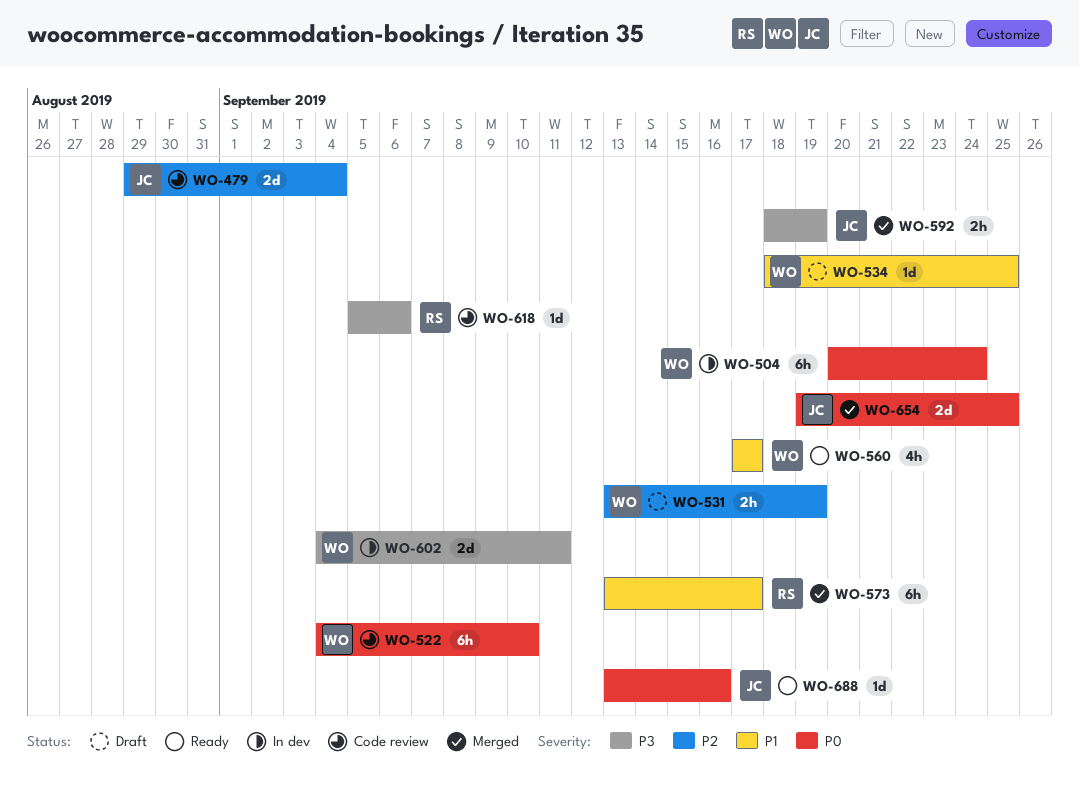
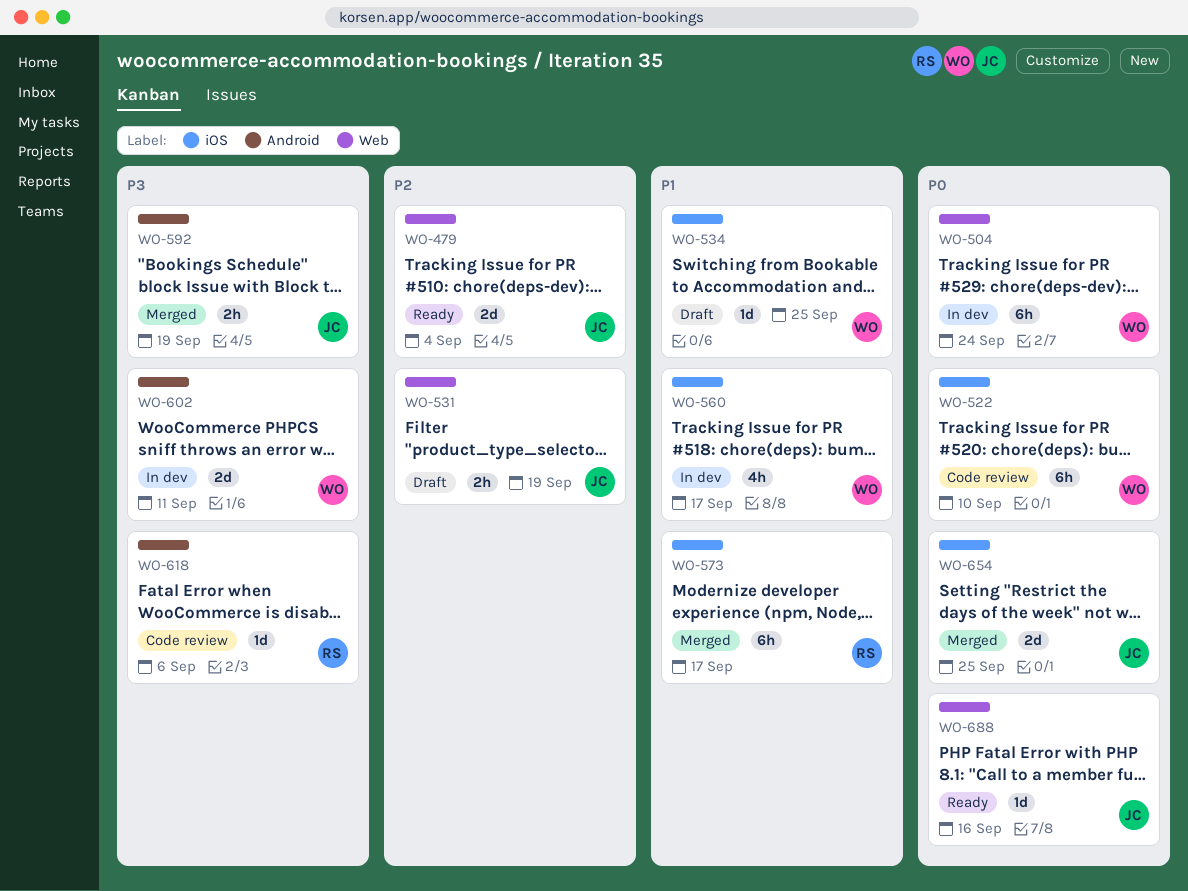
WO-479, status: Code review -> Ready
WO-531, owner: WO -> JC
WO-560, status: Ready -> In dev

